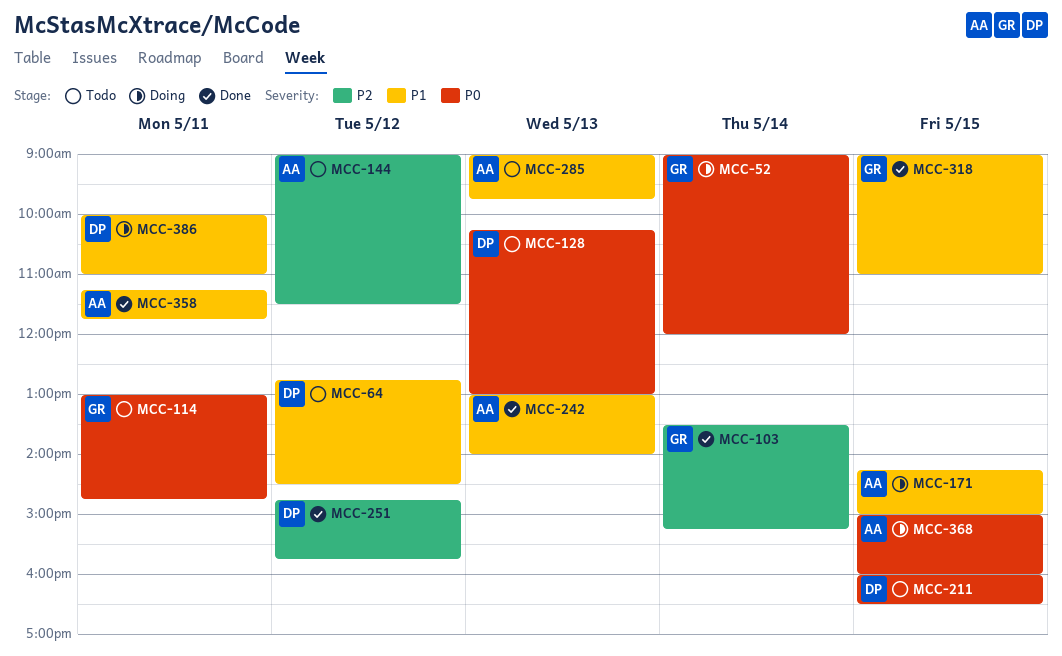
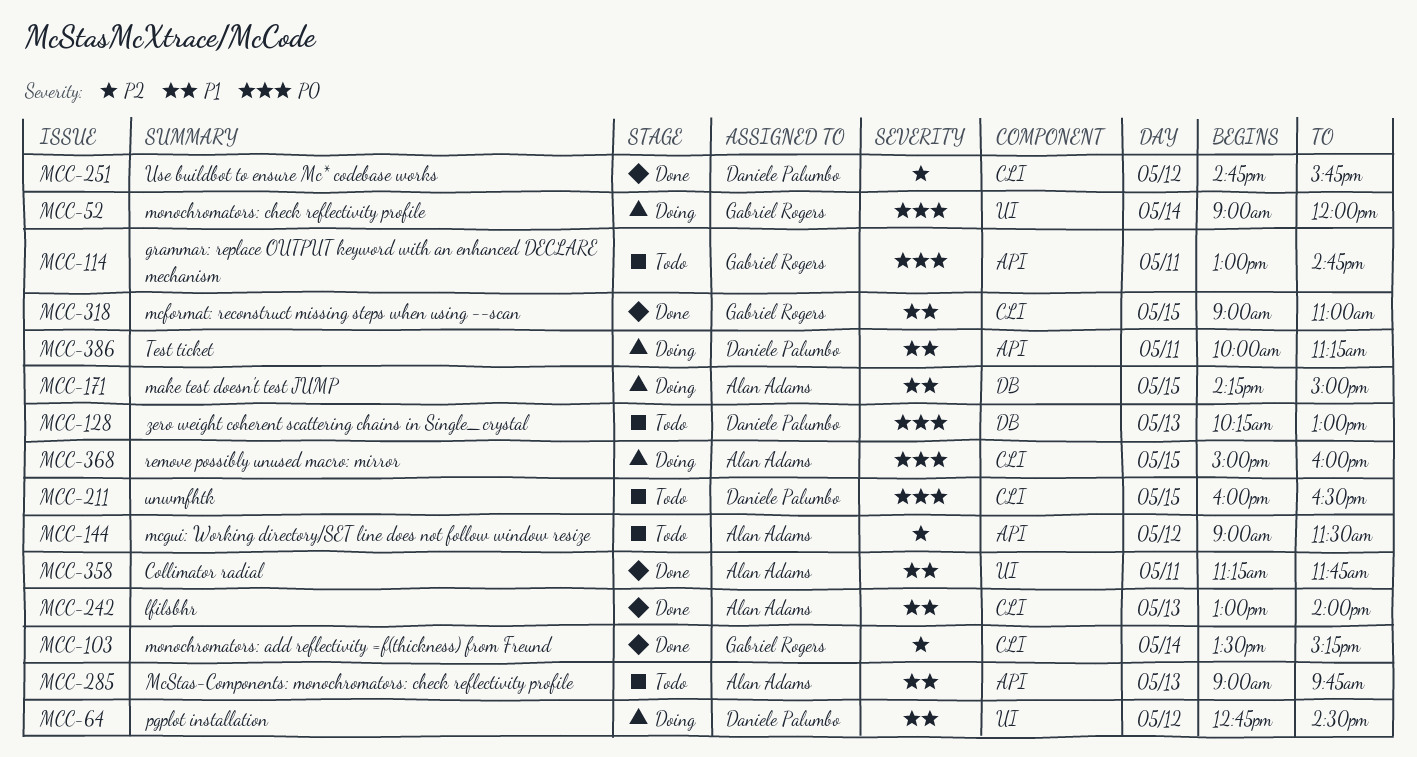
MCC-64, status: Todo -> Doing
MCC-386, ends: 11:00 -> 11:15

